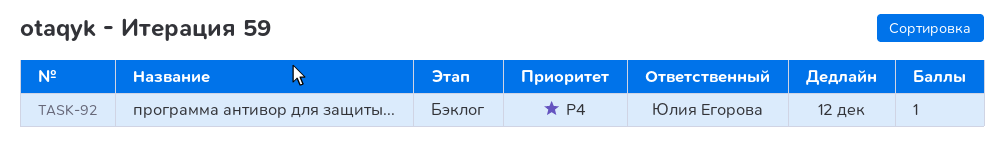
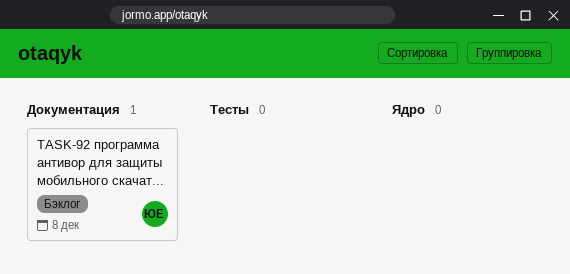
TASK-92, due: Dec 12 -> Dec 8

